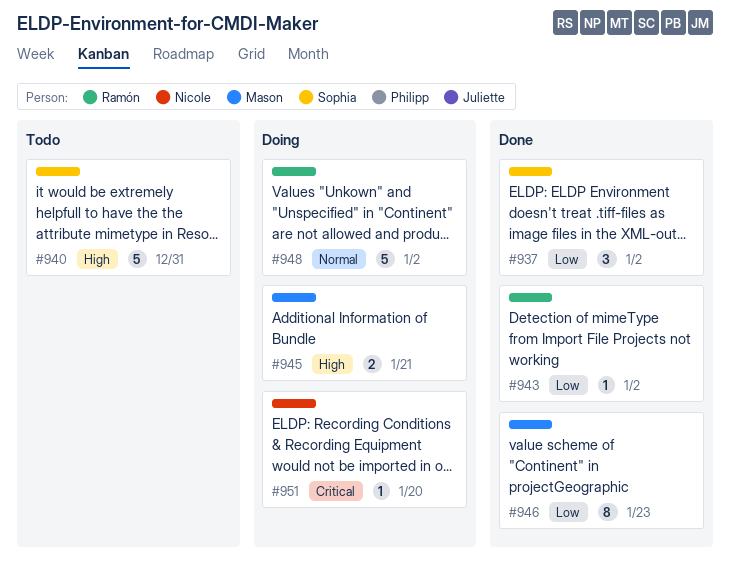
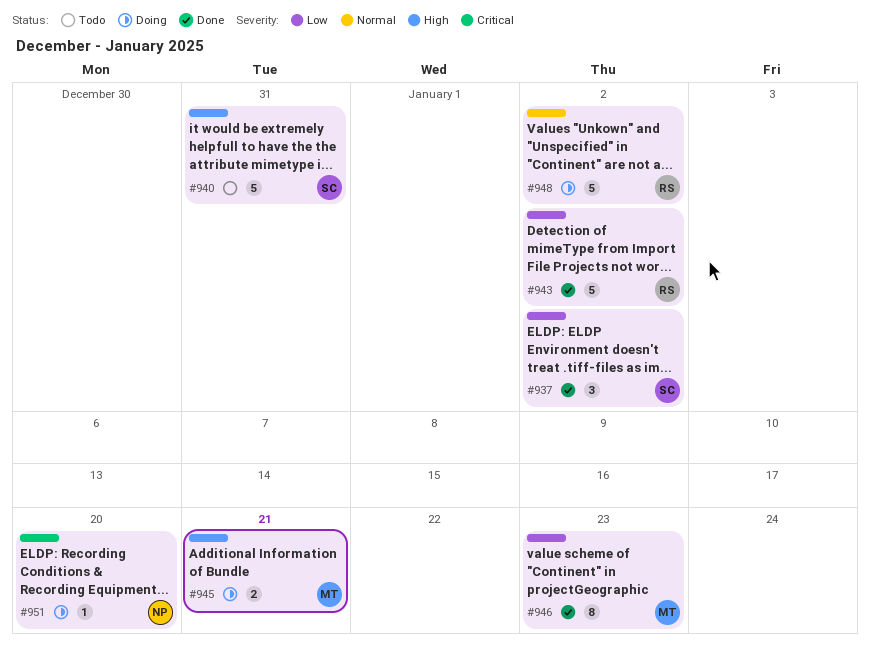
#943, estimate: 1 -> 5

